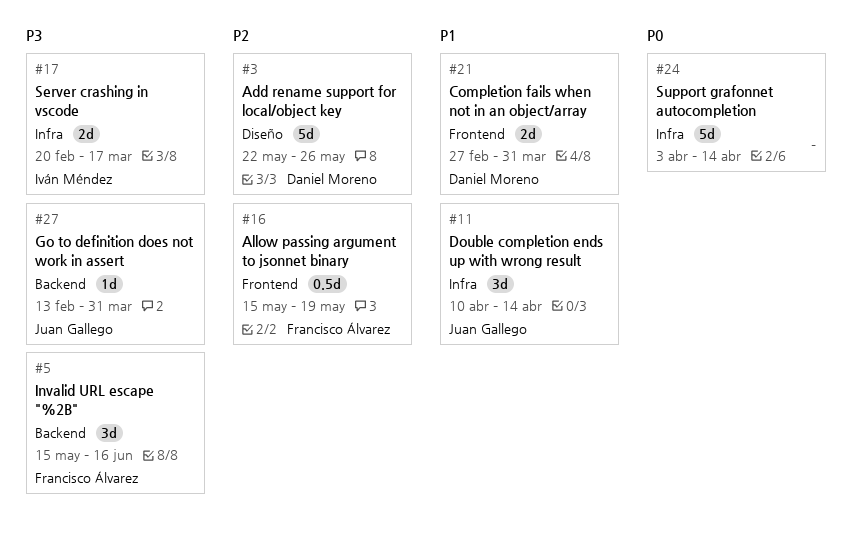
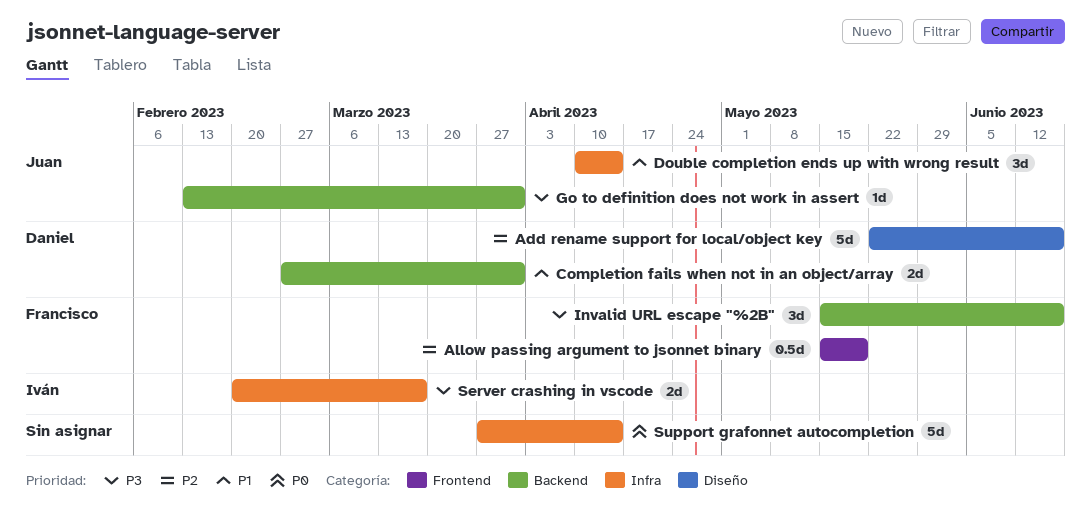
Add rename support for local/object key, due: May 26 -> Jun 16
Completion fails when not in an object/array, label: Frontend -> Backend
Support grafonnet autocompletion, start: Apr 3 -> Mar 27

